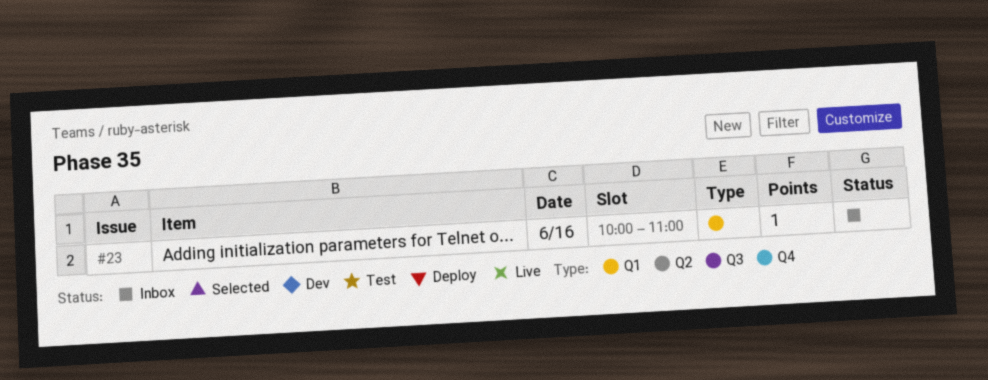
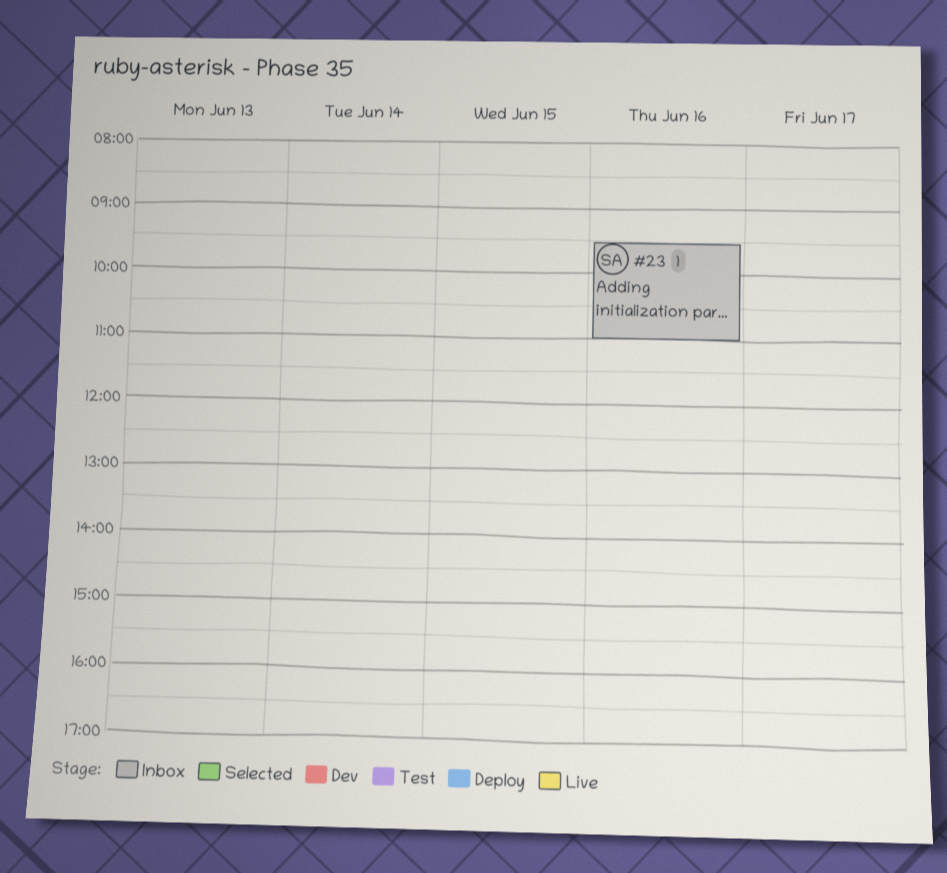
#23, begins: 10:00 -> 09:30

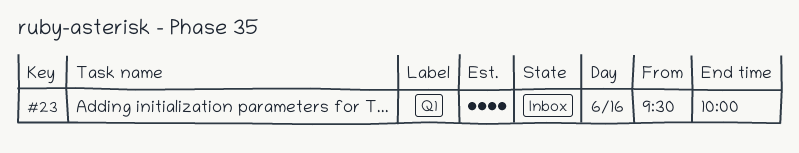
#23, estimate: 1 -> 4
#23, ends: 11:00 -> 10:00

